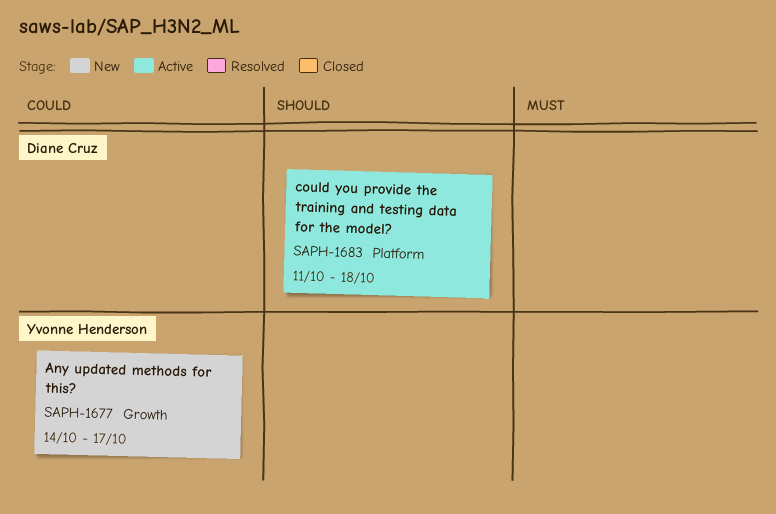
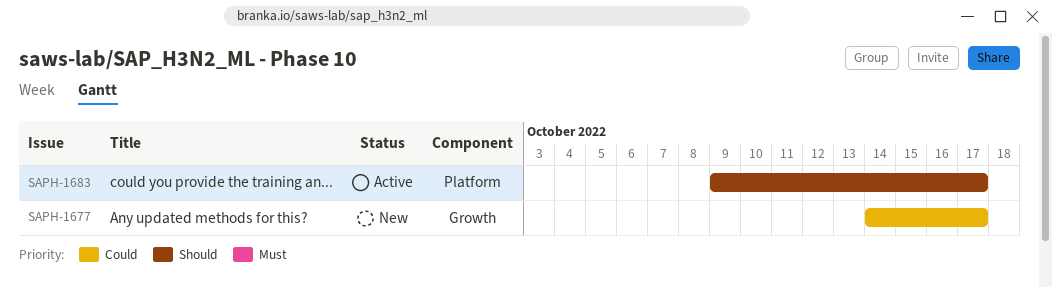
SAPH-1683, start: Oct 11 -> Oct 9
SAPH-1683, due: Oct 18 -> Oct 17

